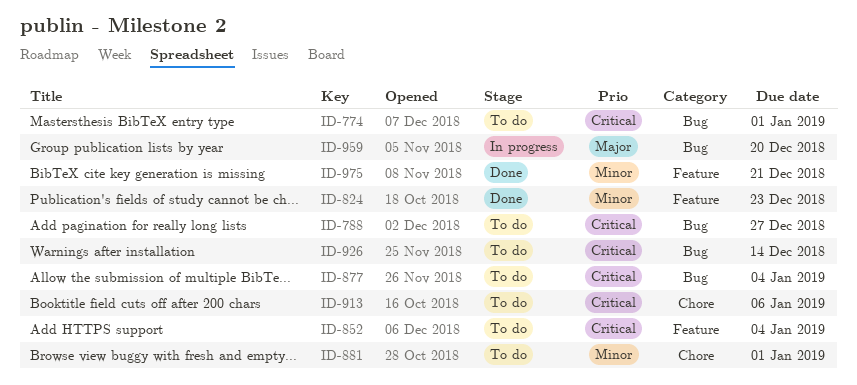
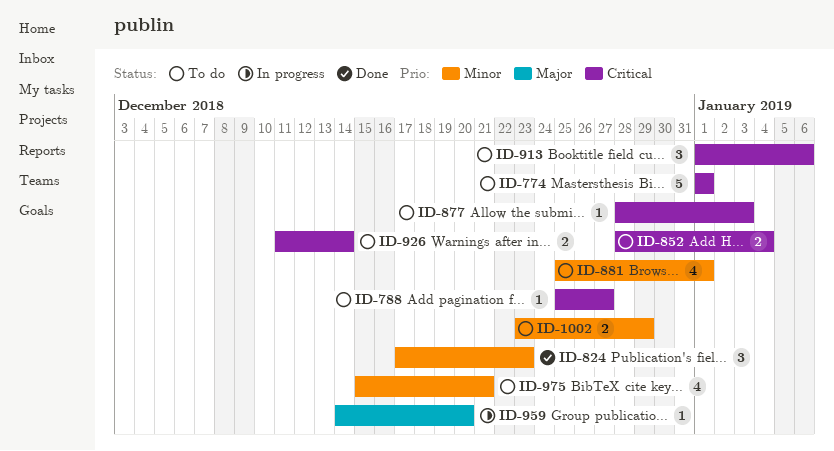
ID-877, due: Jan 4 -> Jan 3
ID-975, status: Done -> To do
ID-1002: none -> present

